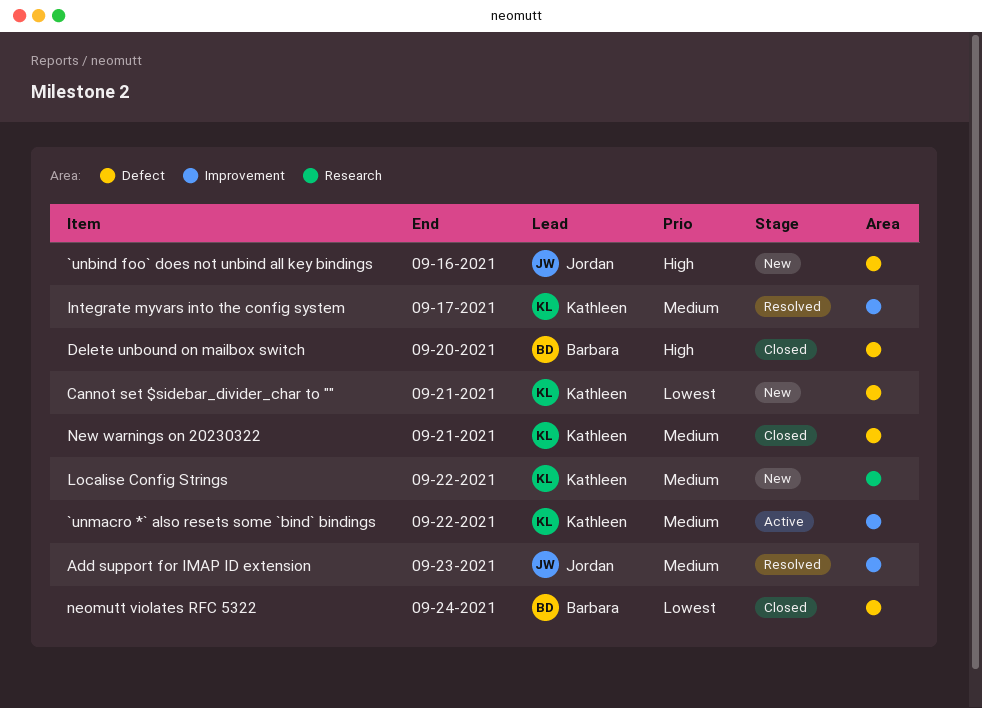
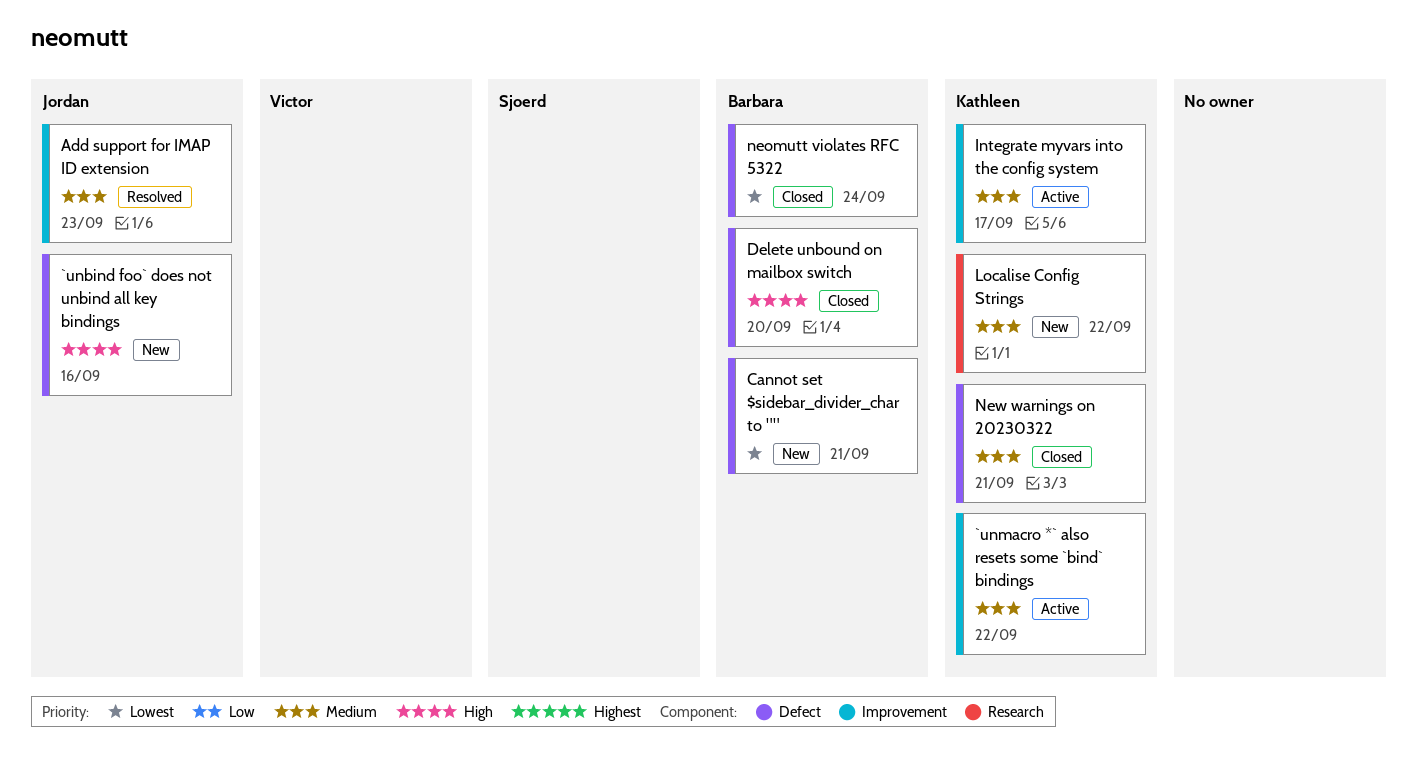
Cannot set $sidebar_divider_char to "", owner: Kathleen -> Barbara
Integrate myvars into the config system, status: Resolved -> Active

